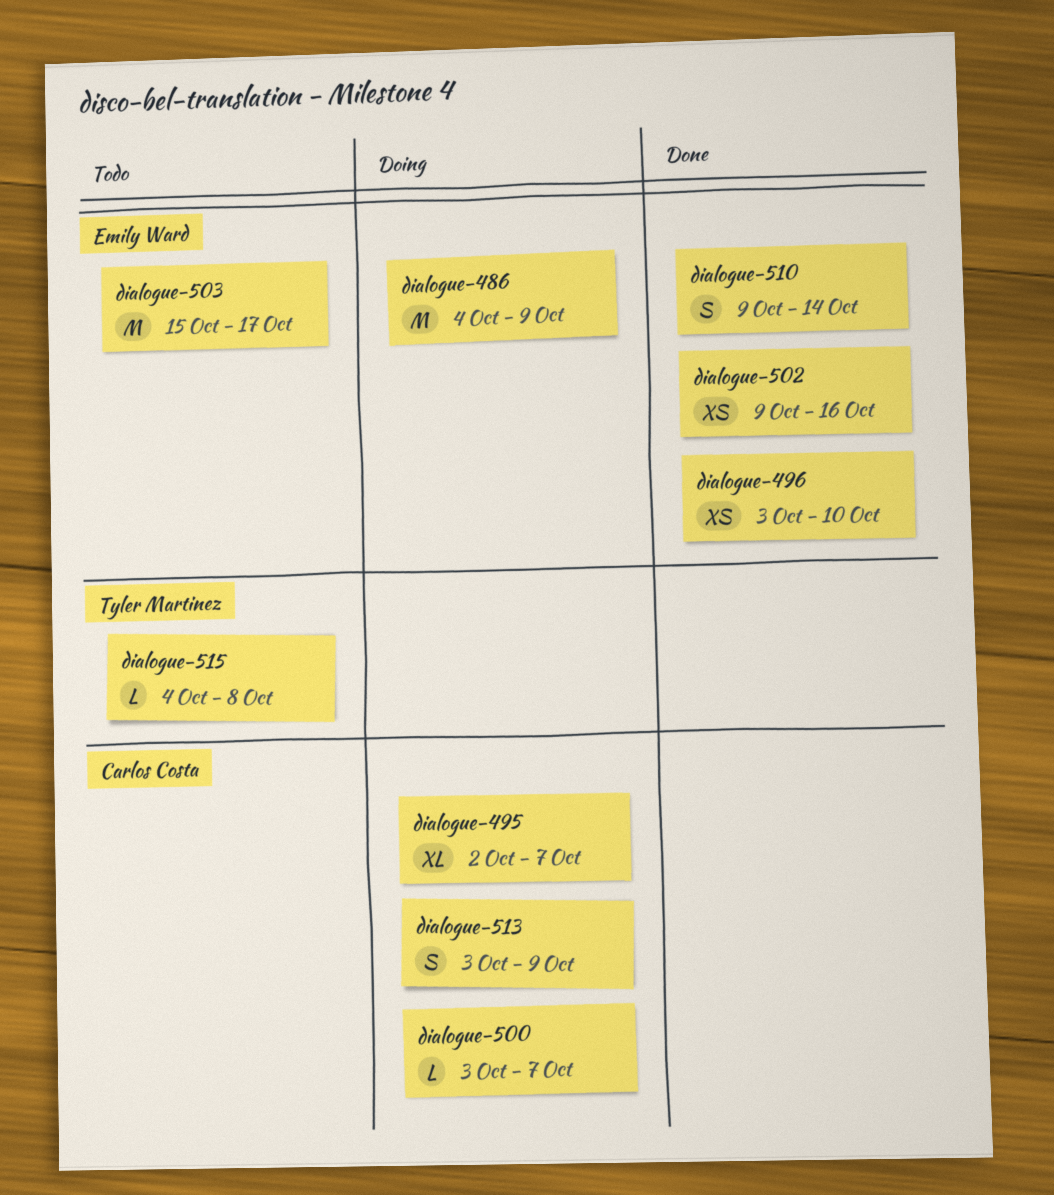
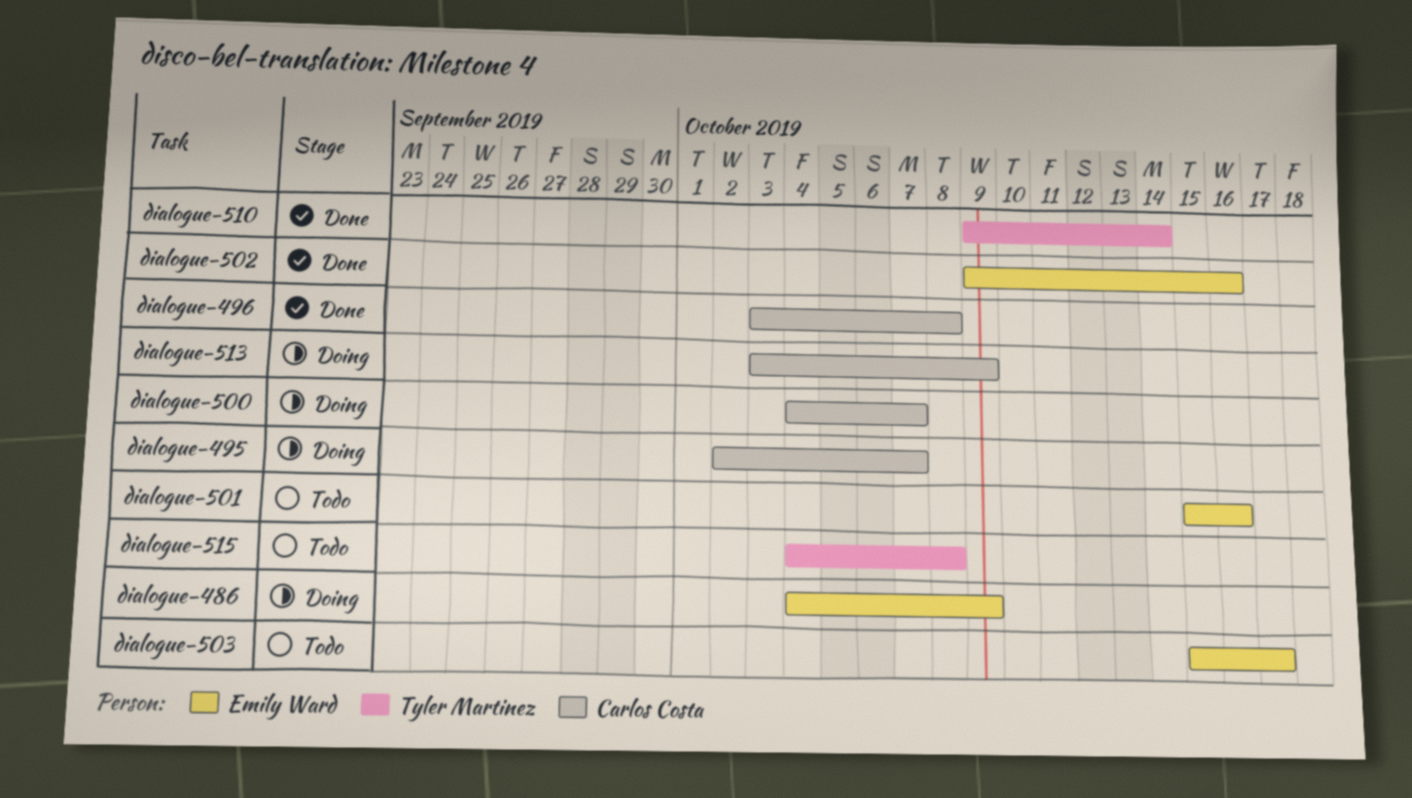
dialogue-496, owner: Emily Ward -> Carlos Costa
dialogue-496, due: Oct 10 -> Oct 8
dialogue-500, start: Oct 3 -> Oct 4
dialogue-501: none -> present
dialogue-510, owner: Emily Ward -> Tyler Martinez

